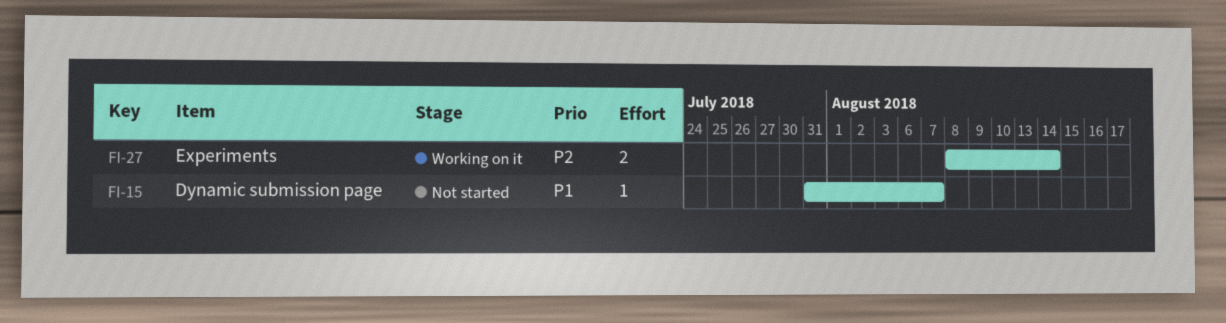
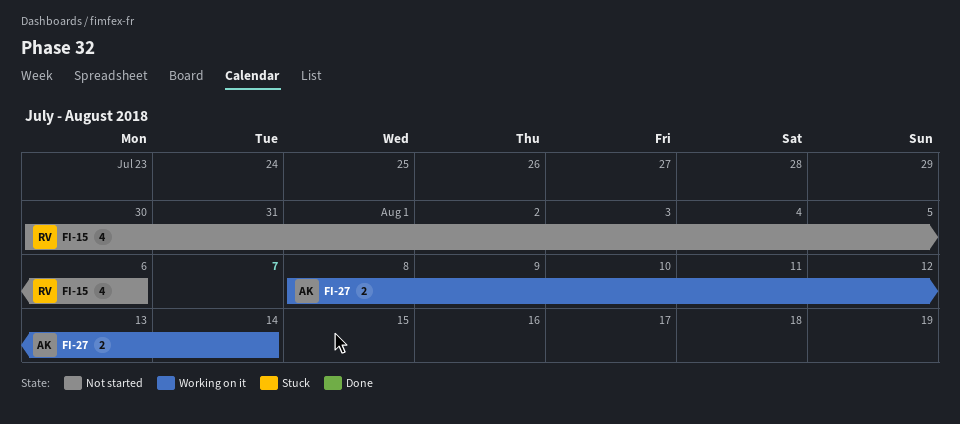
FI-15, estimate: 1 -> 4
FI-15, start: Jul 31 -> Jul 30
FI-15, due: Aug 7 -> Aug 6

